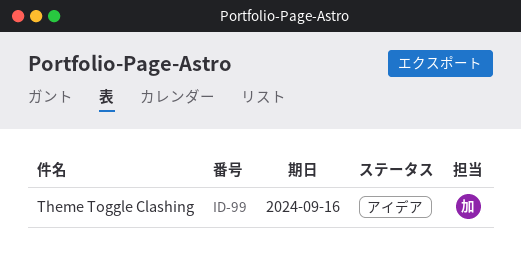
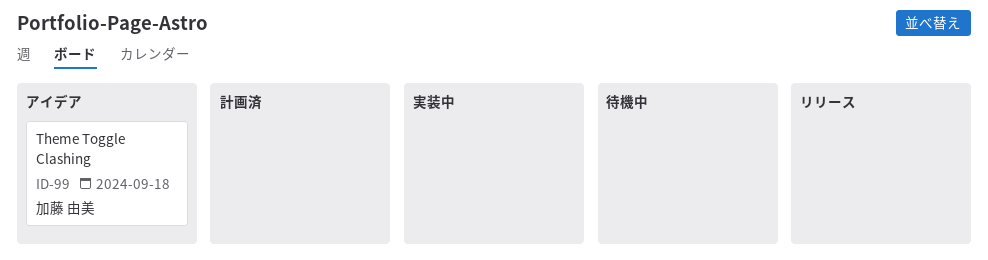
ID-99, due: Sep 16 -> Sep 18

